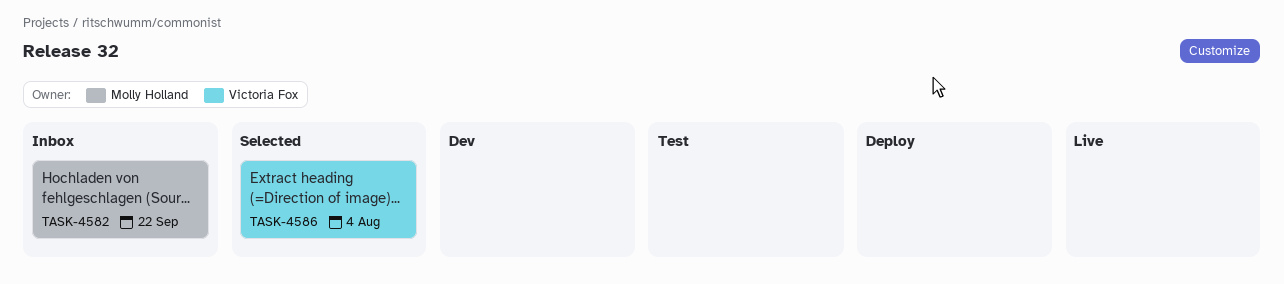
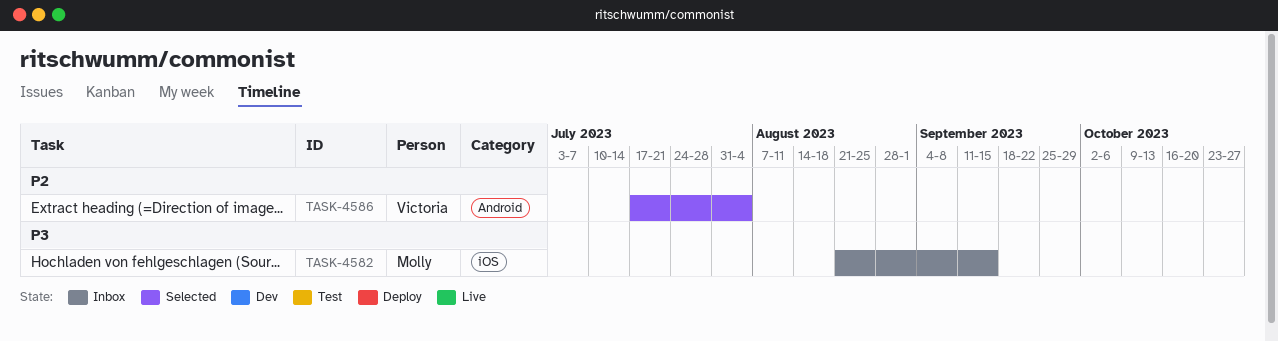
TASK-4582, due: Sep 22 -> Sep 15

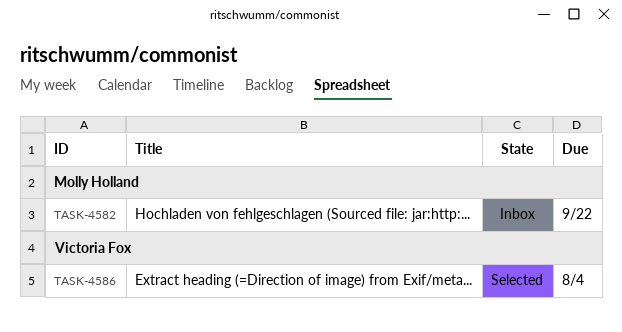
TASK-4582, due: Sep 15 -> Sep 22

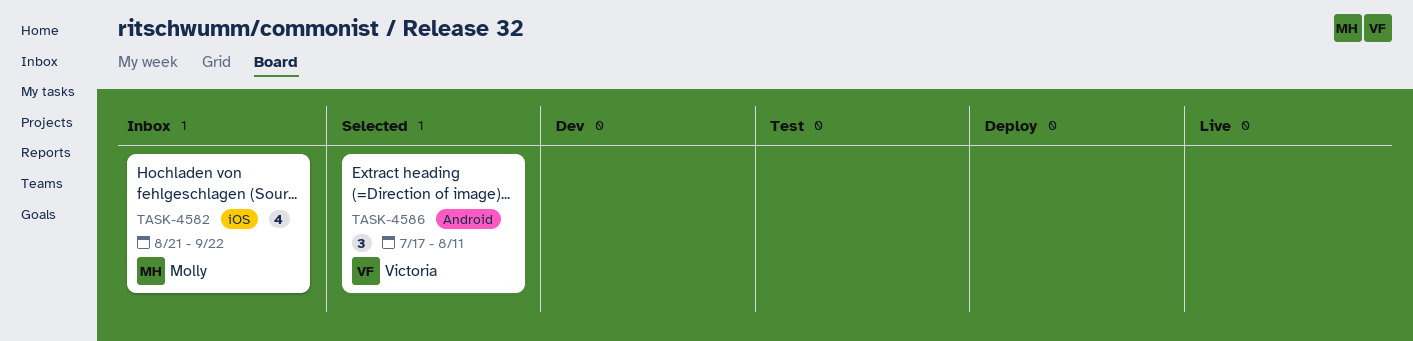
TASK-4586, due: Aug 4 -> Aug 11

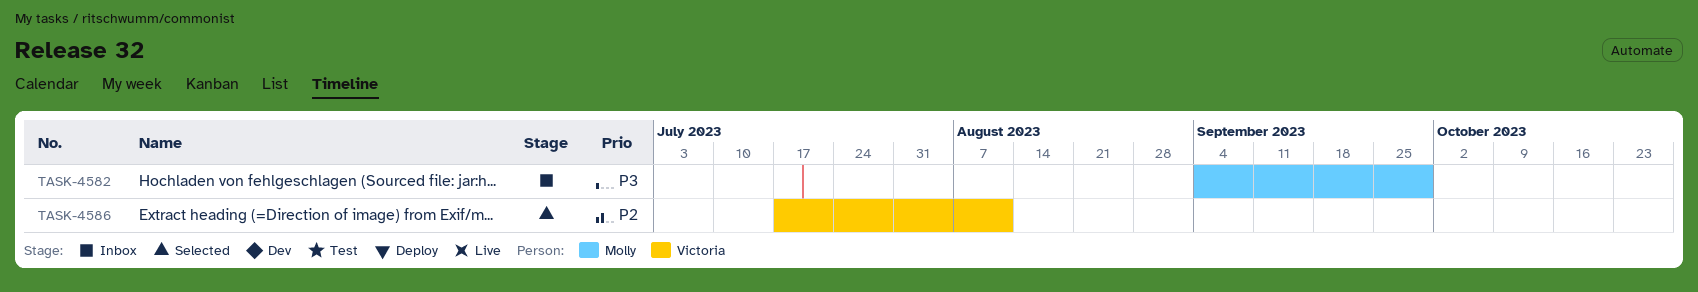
TASK-4582, start: Aug 21 -> Sep 4
TASK-4582, due: Sep 22 -> Sep 29

